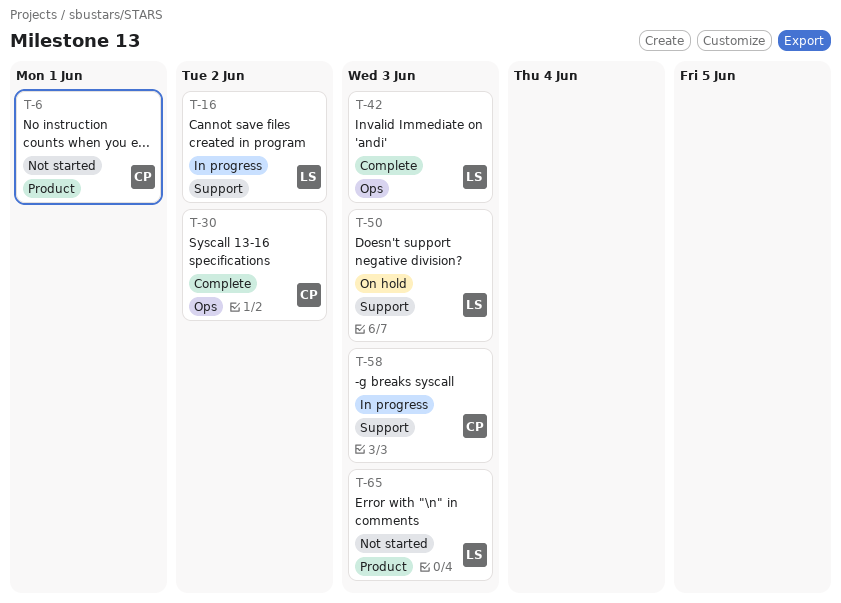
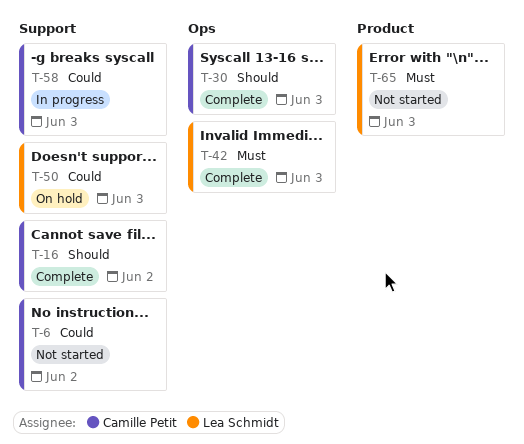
T-6, label: Product -> Support
T-6, due: Jun 1 -> Jun 2
T-16, status: In progress -> Complete
T-16, owner: Lea Schmidt -> Camille Petit
T-30, due: Jun 2 -> Jun 3

